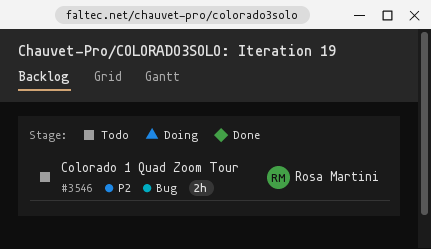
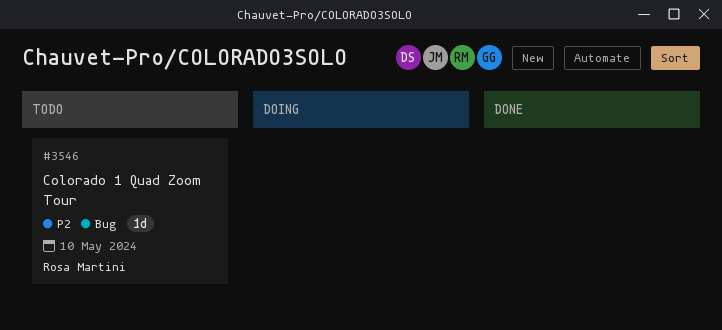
#3546, estimate: 2h -> 1d

